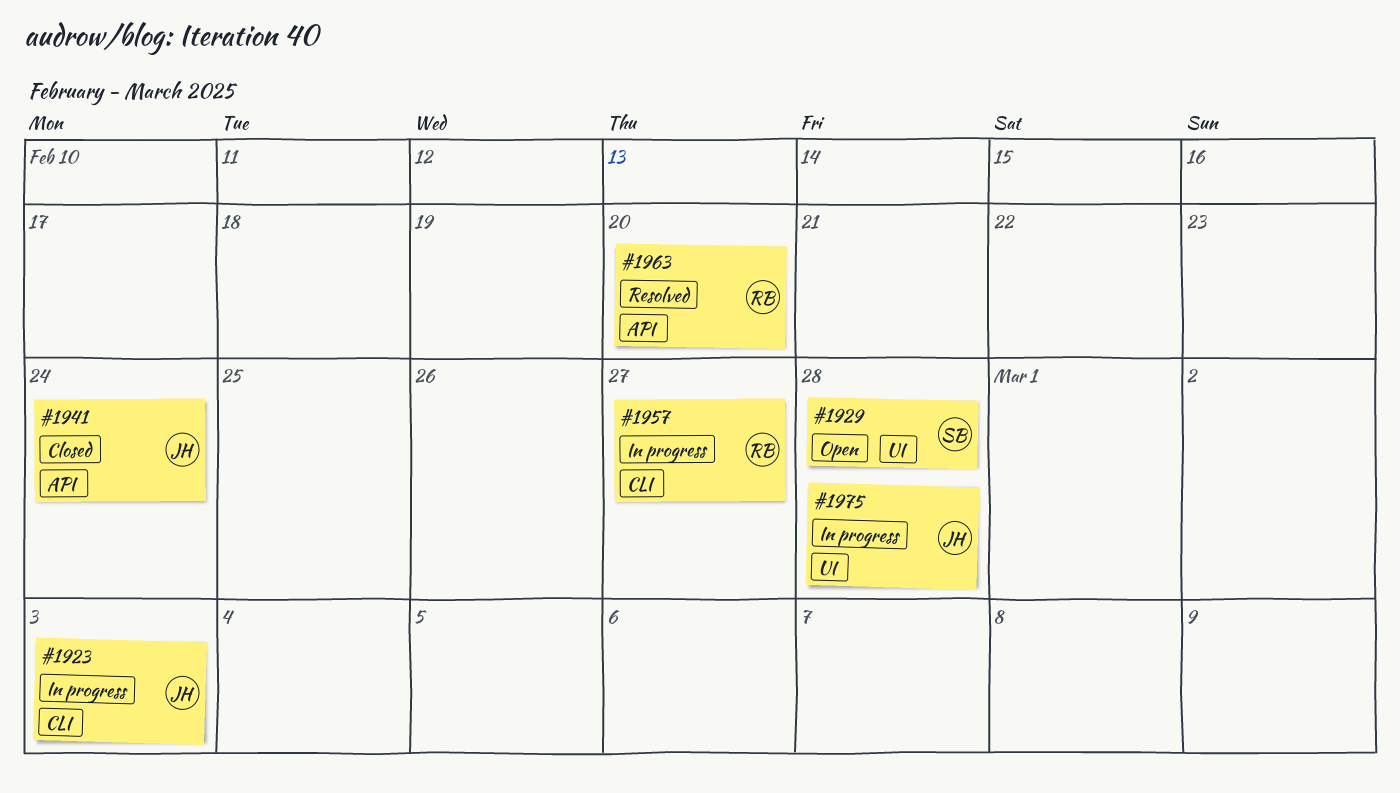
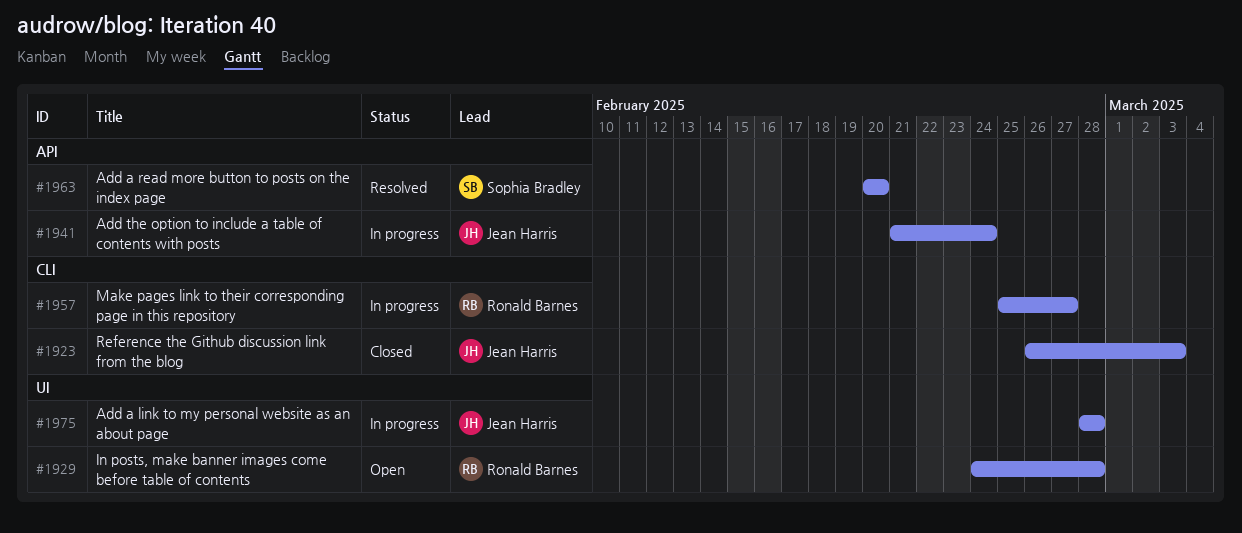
#1923, status: In progress -> Closed
#1929, owner: Sophia Bradley -> Ronald Barnes
#1941, status: Closed -> In progress
#1963, owner: Ronald Barnes -> Sophia Bradley

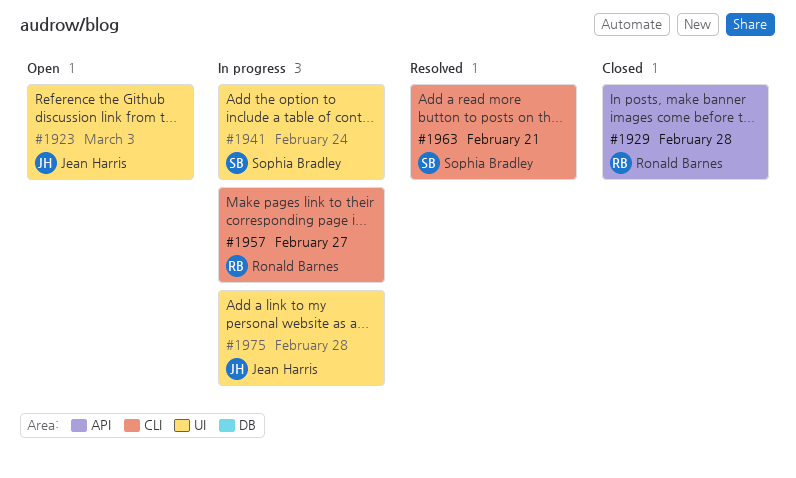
#1923, status: Closed -> Open
#1923, label: CLI -> UI
#1929, status: Open -> Closed
#1929, label: UI -> API
#1941, owner: Jean Harris -> Sophia Bradley
#1941, label: API -> UI
#1963, label: API -> CLI
#1963, due: Feb 20 -> Feb 21

